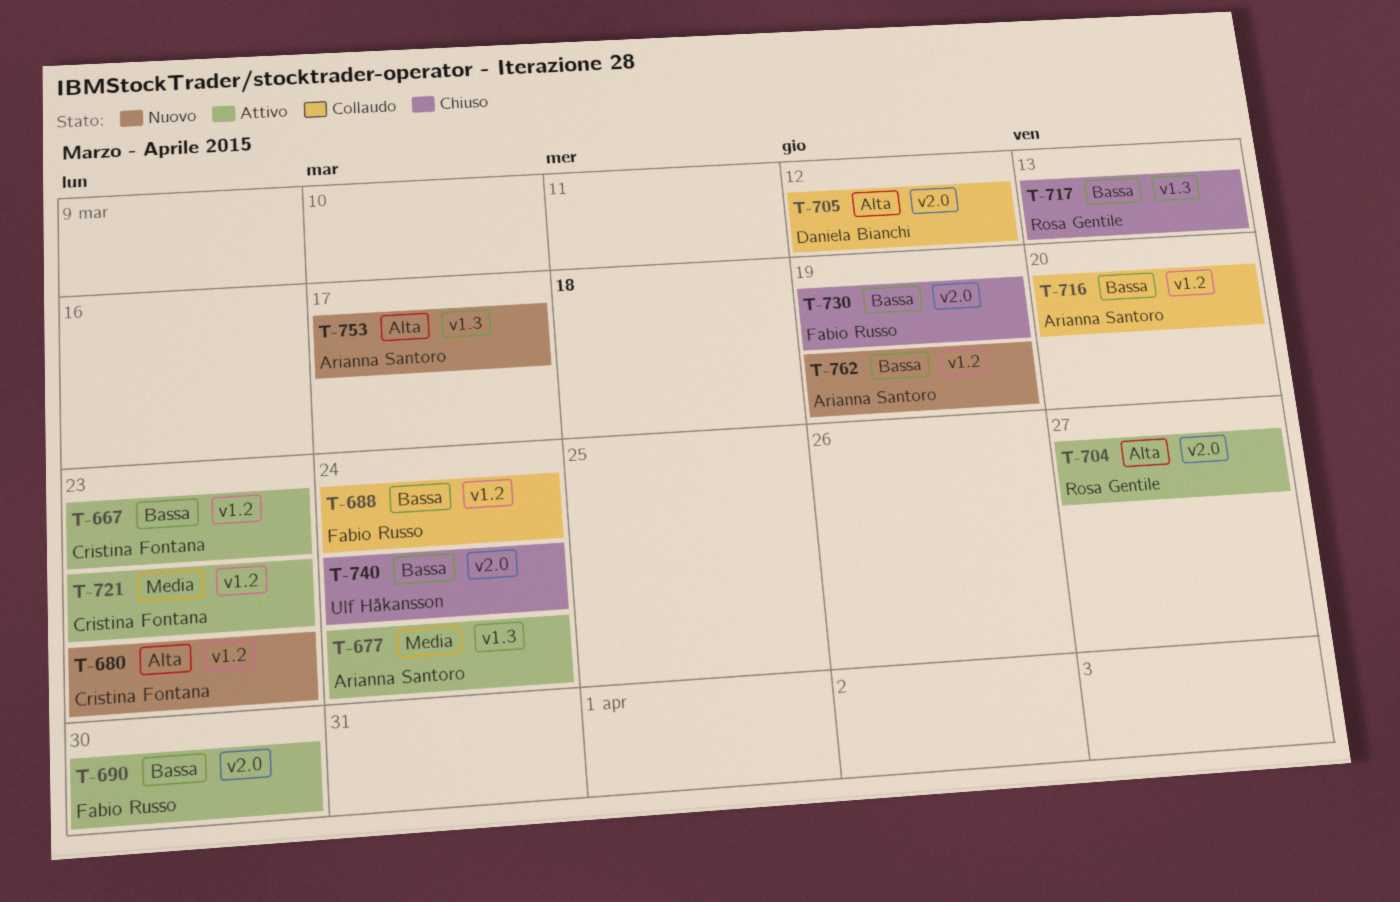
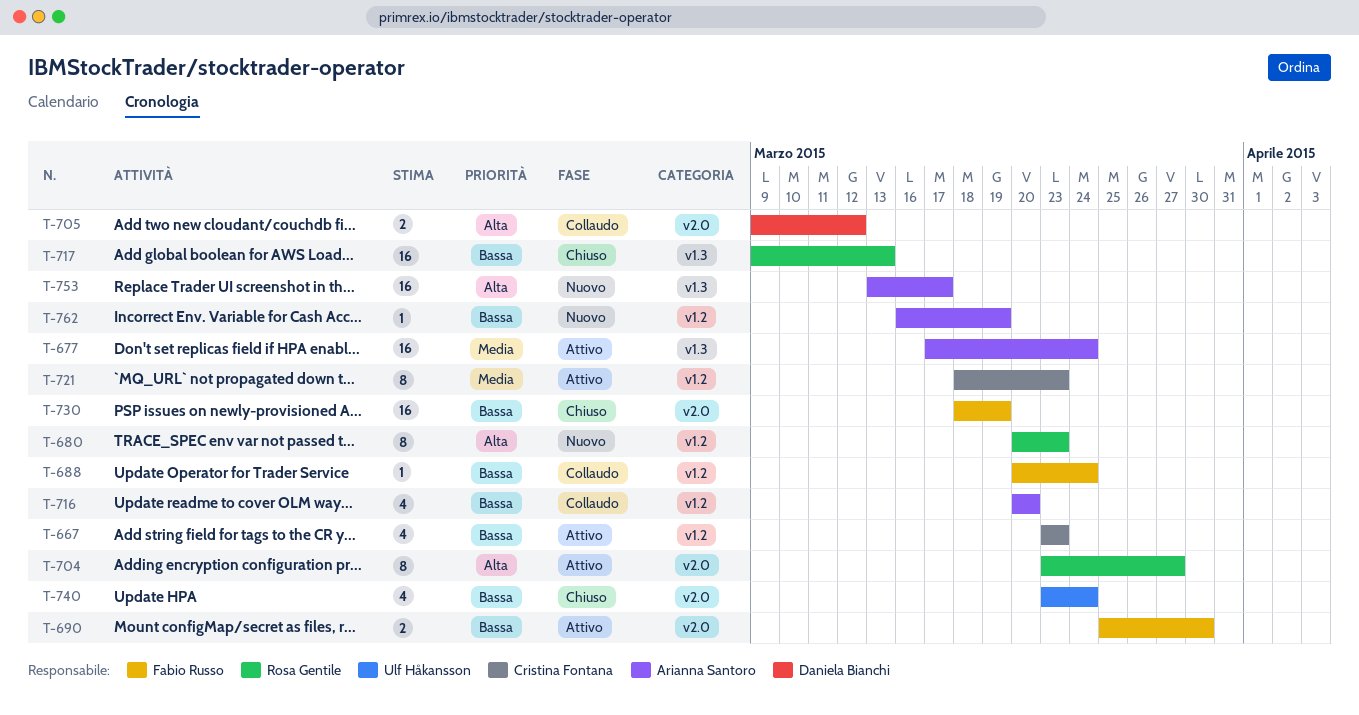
T-680, owner: Cristina Fontana -> Rosa Gentile

